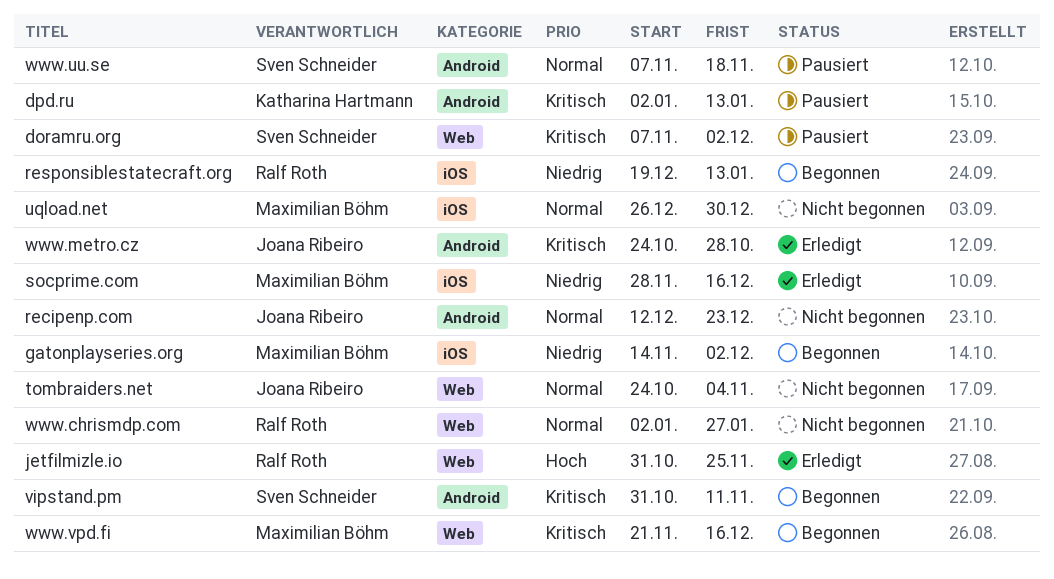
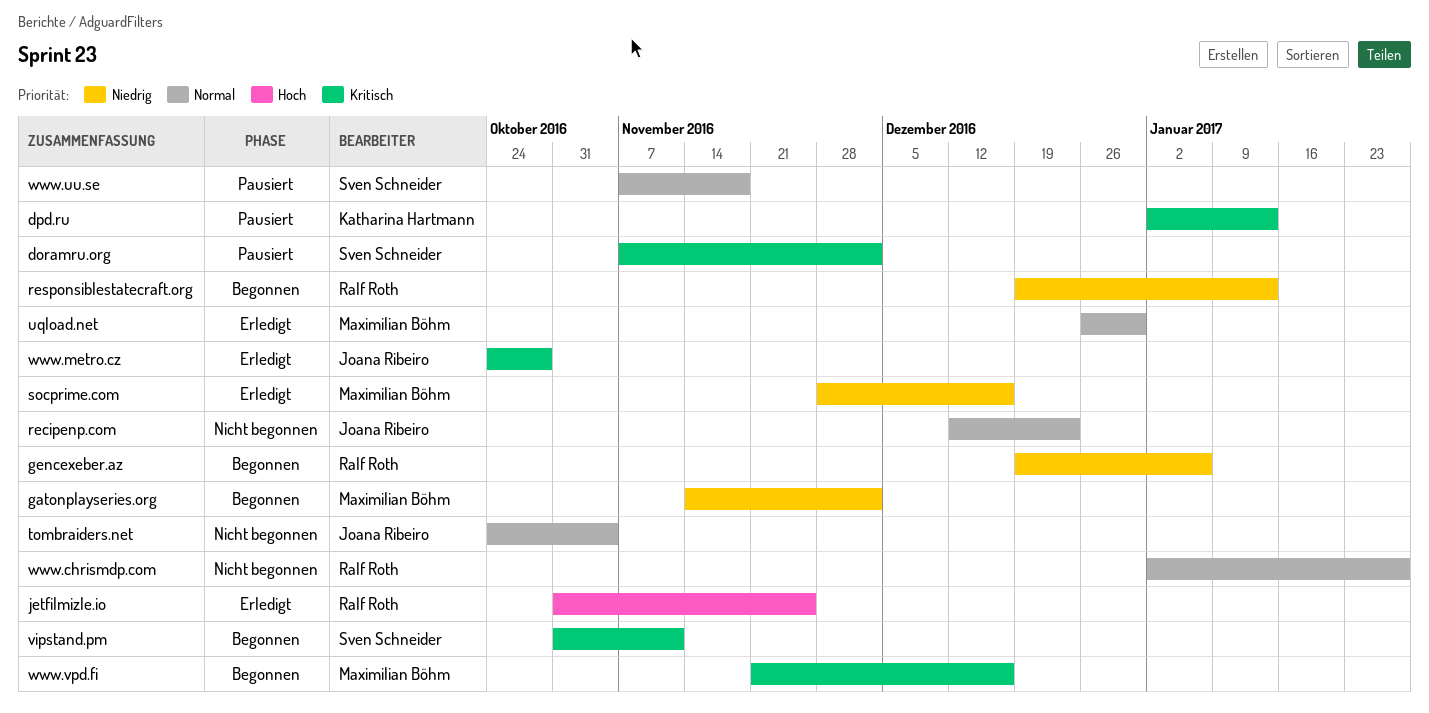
gencexeber.az: none -> present
uqload.net, status: Nicht begonnen -> Erledigt

